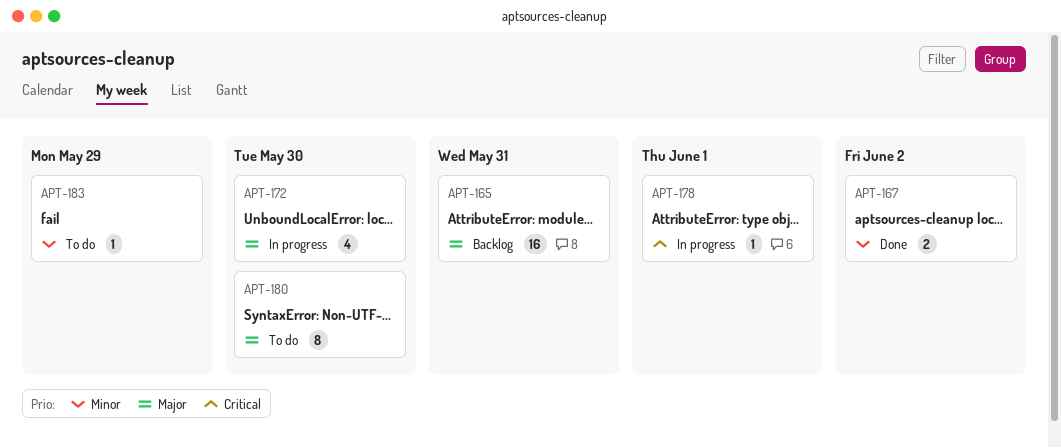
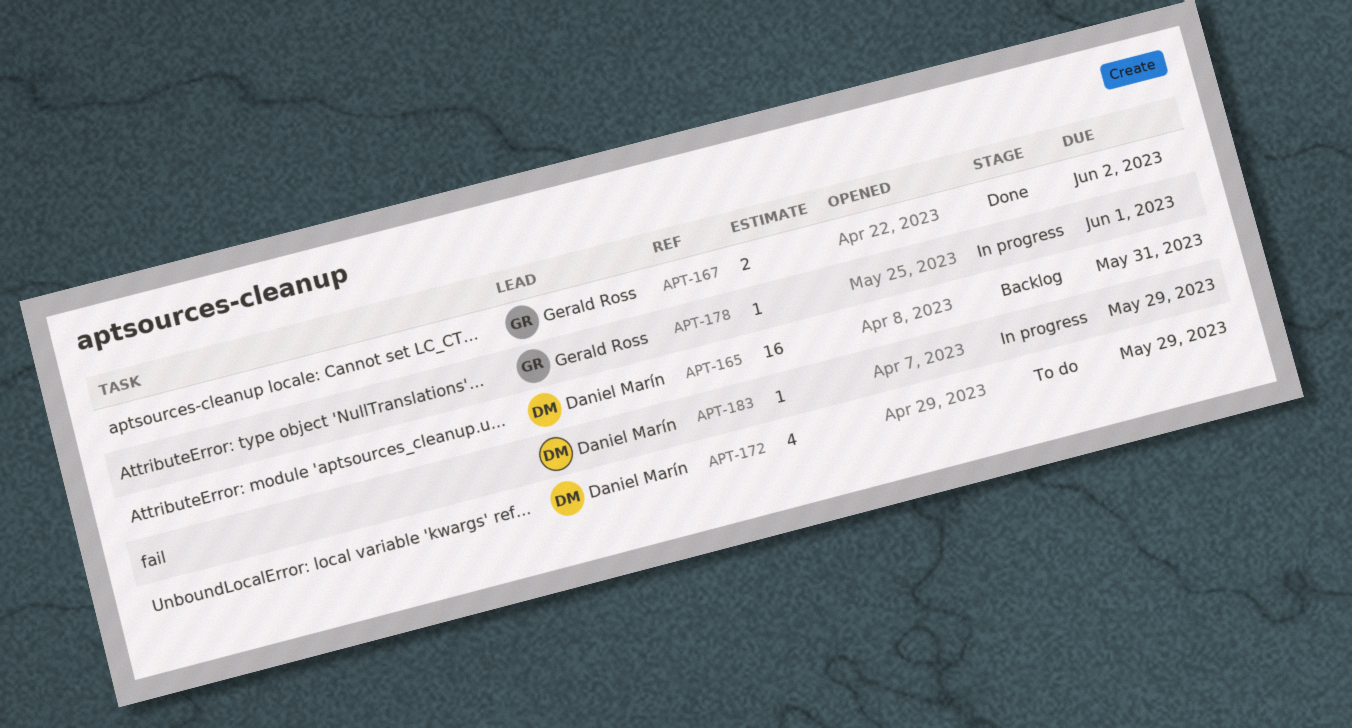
APT-172, status: In progress -> To do
APT-172, due: May 30 -> May 29
APT-180: present -> none
APT-183, status: To do -> In progress

